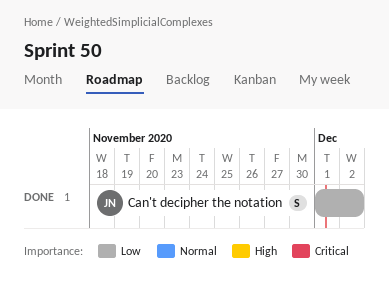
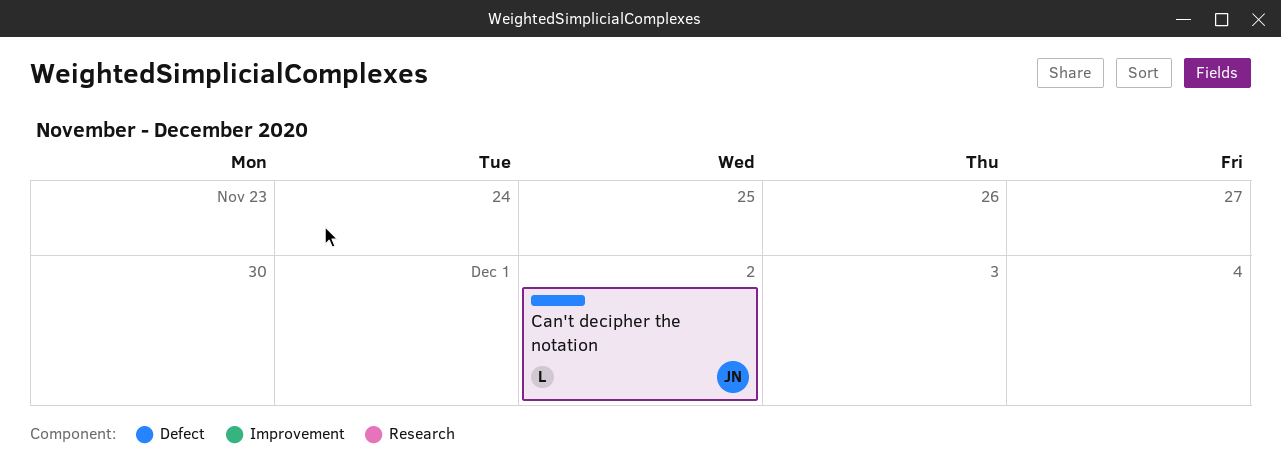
Can't decipher the notation, estimate: S -> L

